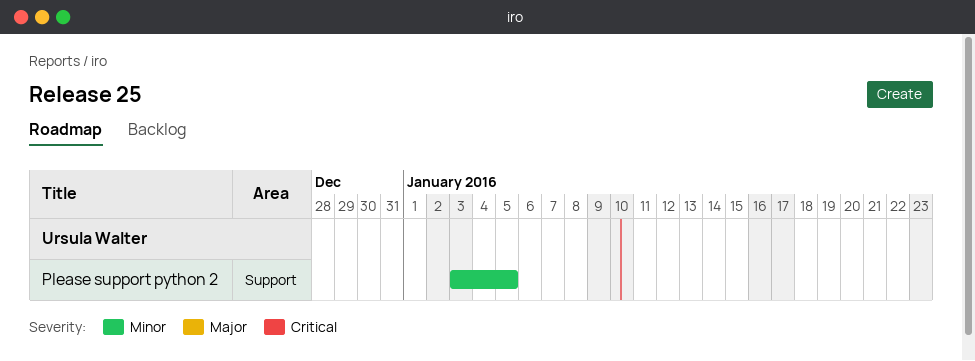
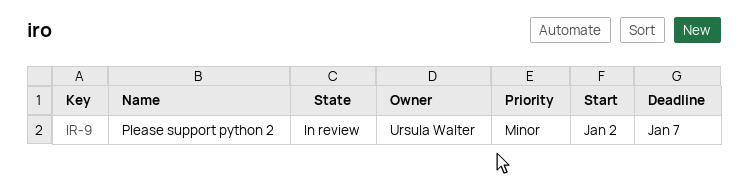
Please support python 2, start: Jan 3 -> Jan 2
Please support python 2, due: Jan 5 -> Jan 7

